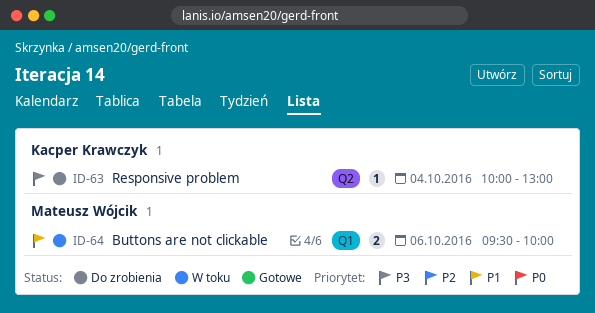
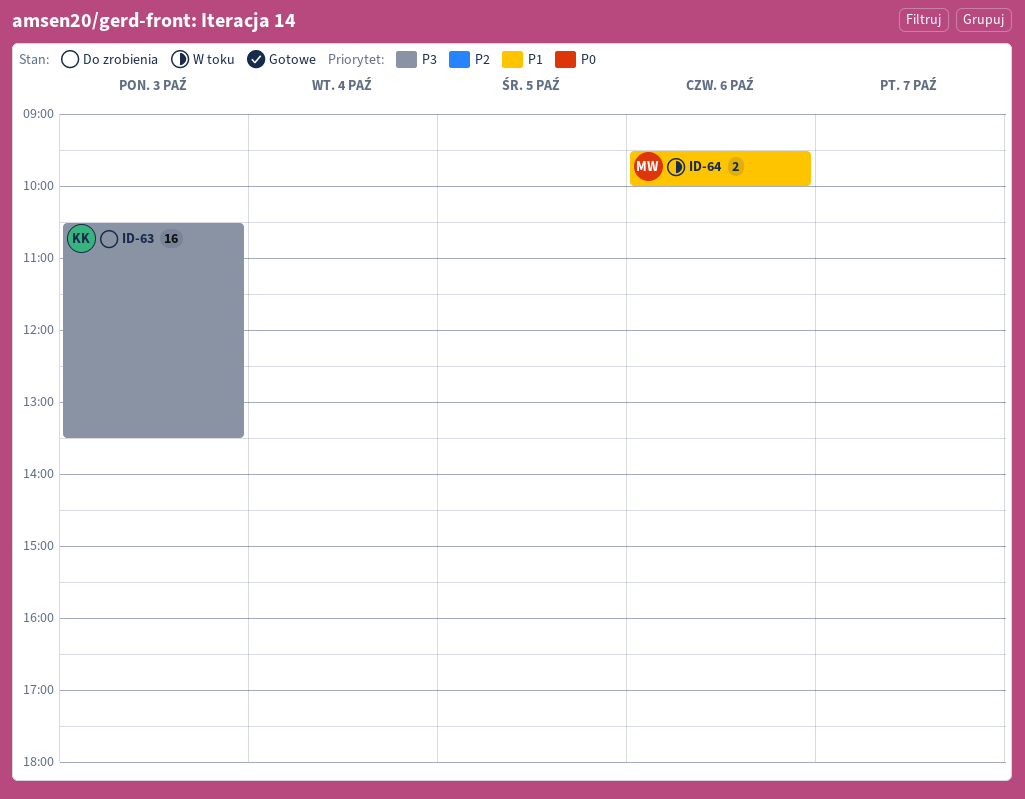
ID-63, estimate: 1 -> 16
ID-63, day: Oct 4 -> Oct 3
ID-63, begins: 10:00 -> 10:30
ID-63, ends: 13:00 -> 13:30

